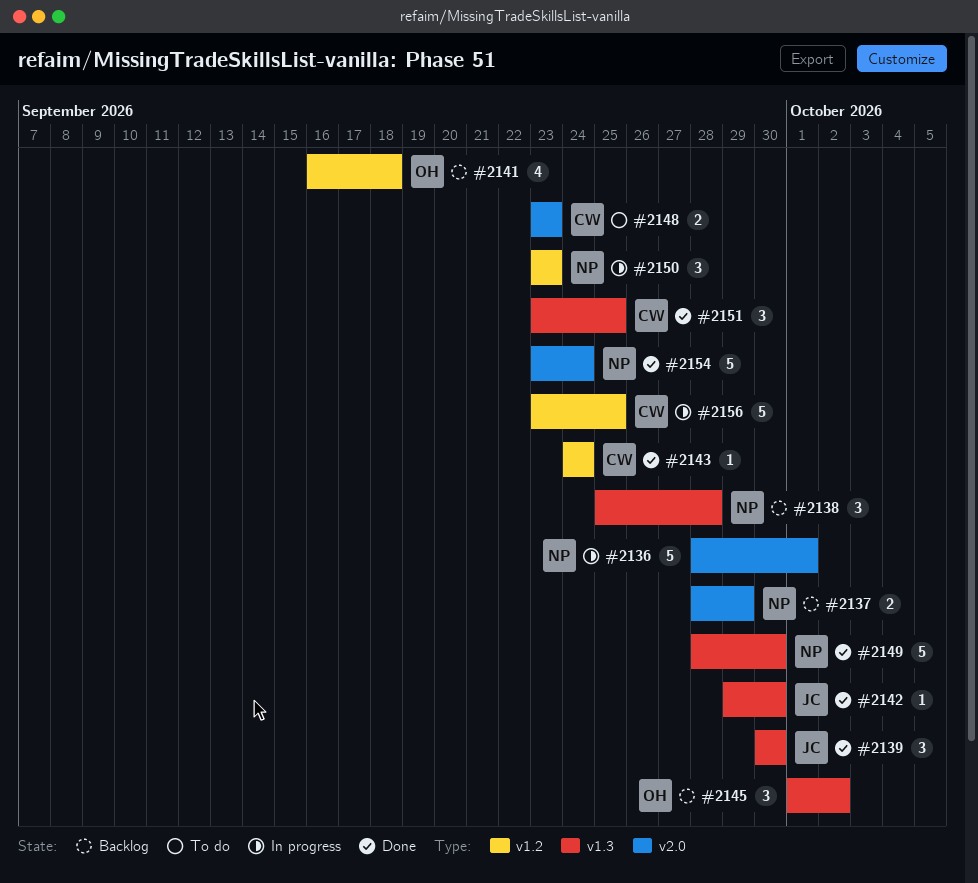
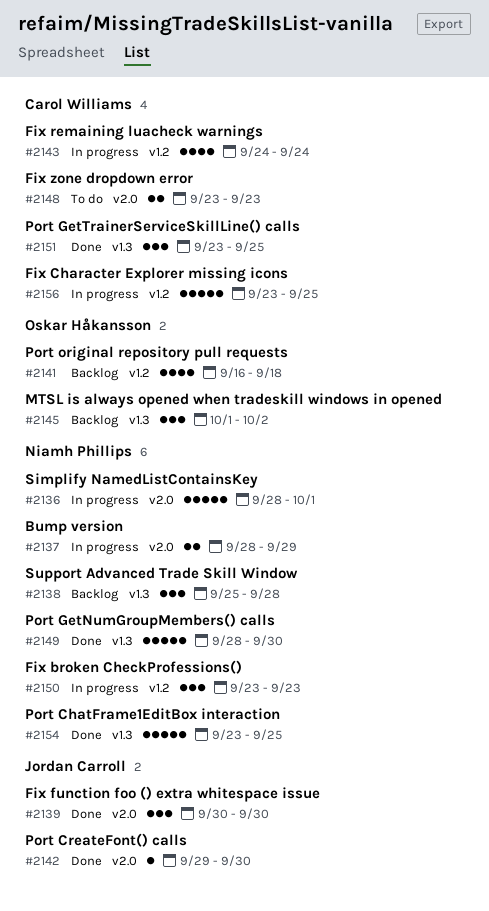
#2137, status: Backlog -> In progress
#2139, label: v1.3 -> v2.0
#2142, label: v1.3 -> v2.0
#2143, status: Done -> In progress
#2143, estimate: 1 -> 4
#2154, label: v2.0 -> v1.3
#2154, due: Sep 24 -> Sep 25

